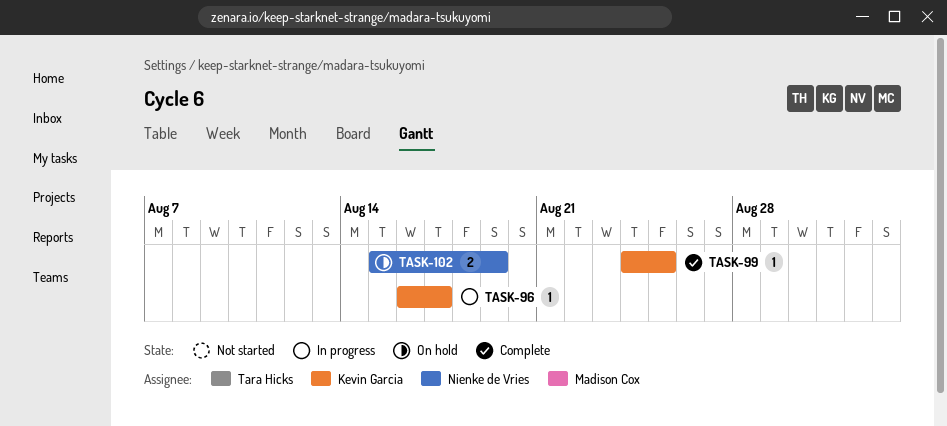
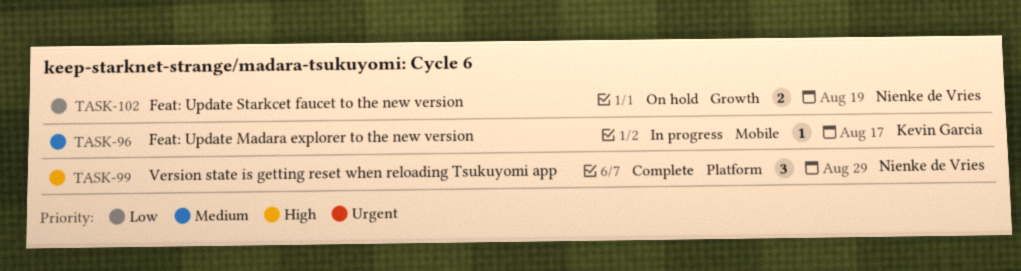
TASK-99, owner: Kevin Garcia -> Nienke de Vries
TASK-99, estimate: 1 -> 3
TASK-99, due: Aug 25 -> Aug 29

